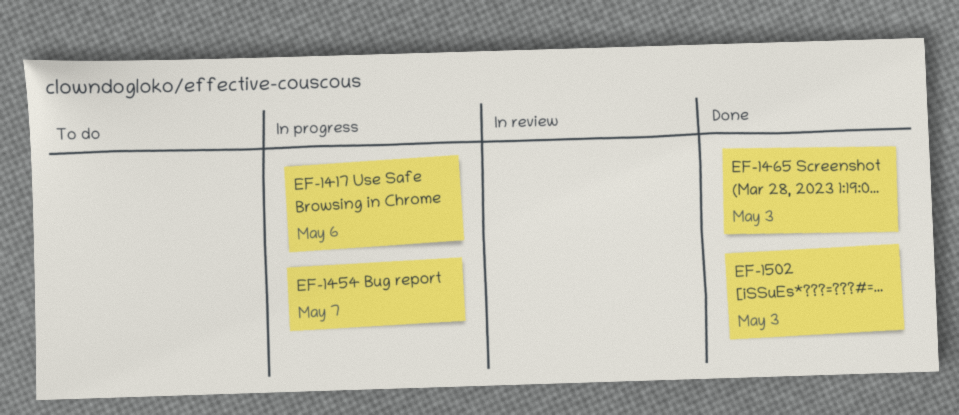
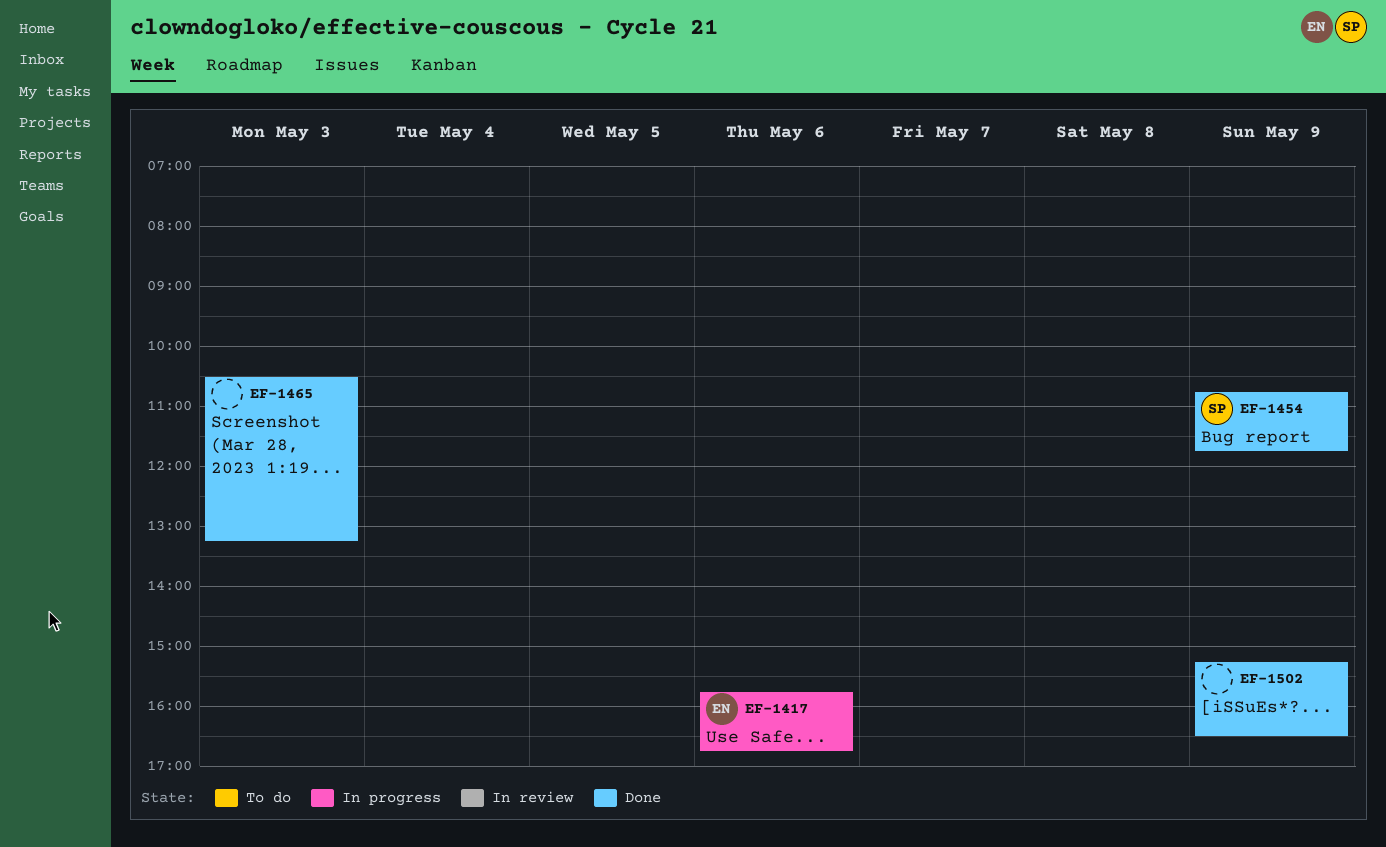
EF-1454, status: In progress -> Done
EF-1454, day: May 7 -> May 9
EF-1502, day: May 3 -> May 9

